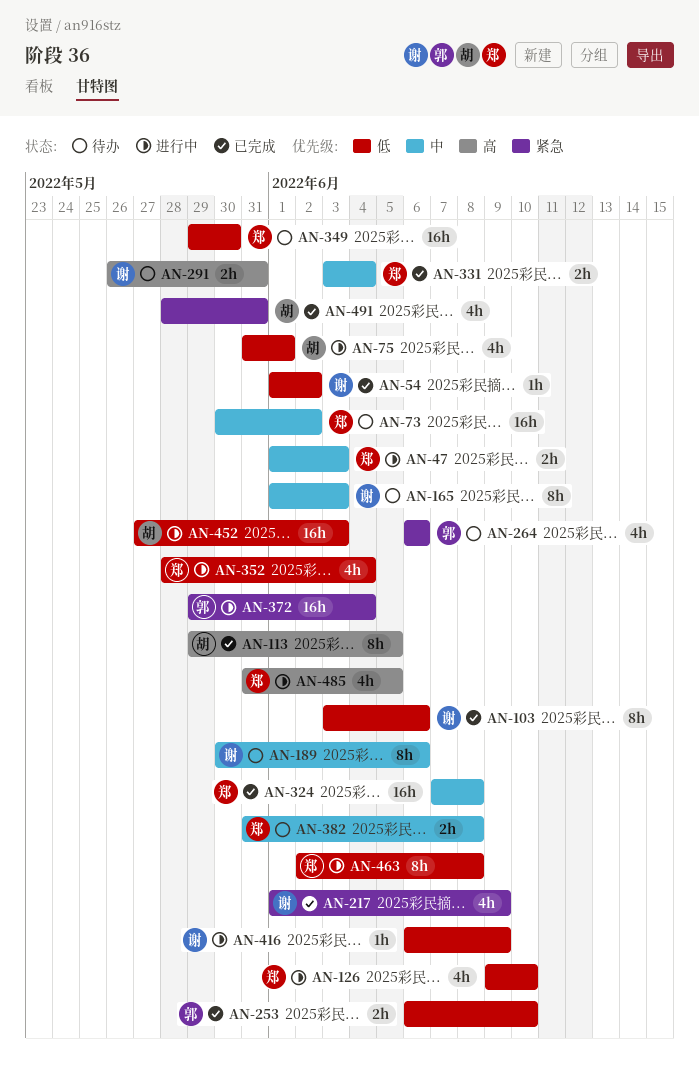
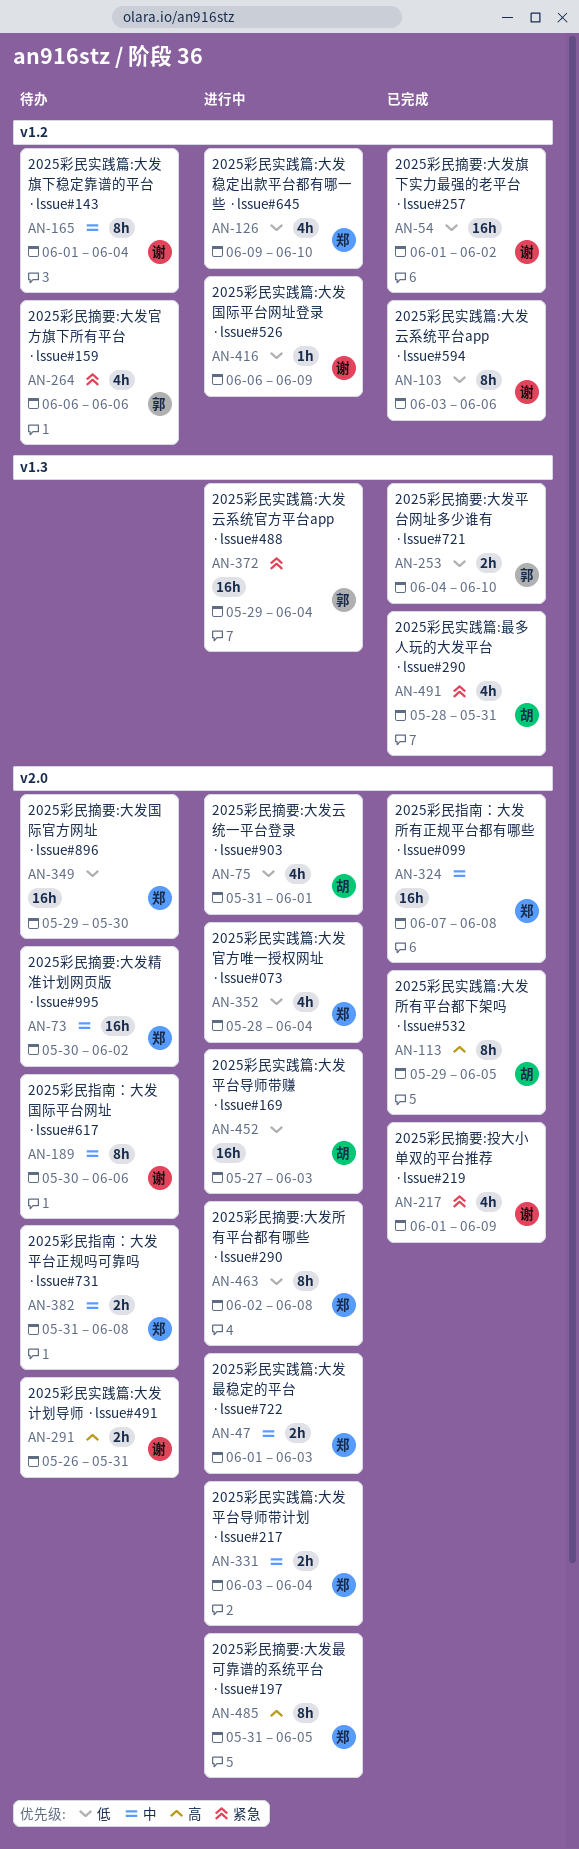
AN-54, estimate: 1h -> 16h
AN-165, due: Jun 3 -> Jun 4
AN-253, start: Jun 6 -> Jun 4
AN-331, status: 已完成 -> 进行中
AN-485, estimate: 4h -> 8h

